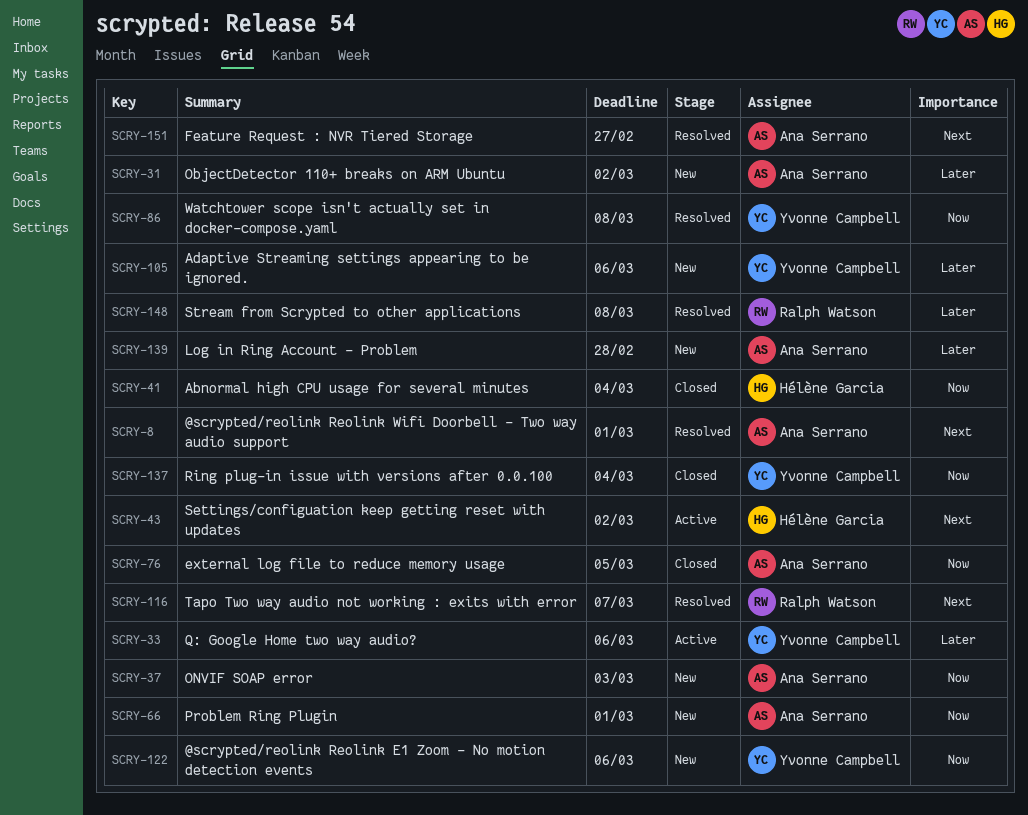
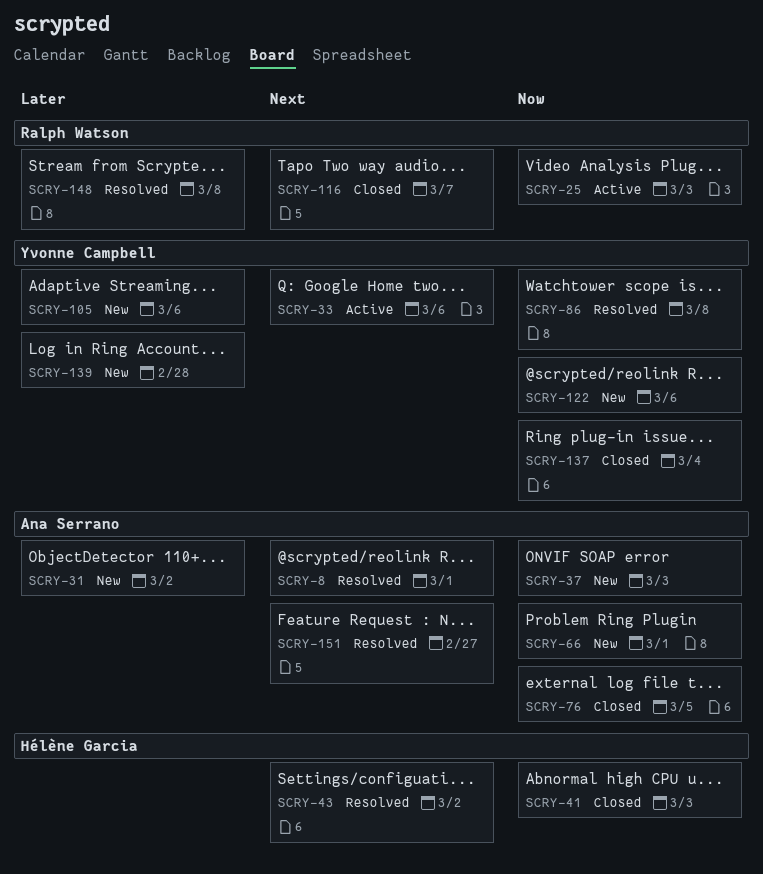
SCRY-25: none -> present
SCRY-33, priority: Later -> Next
SCRY-41, due: Mar 4 -> Mar 3
SCRY-43, status: Active -> Resolved
SCRY-116, status: Resolved -> Closed
SCRY-139, owner: Ana Serrano -> Yvonne Campbell

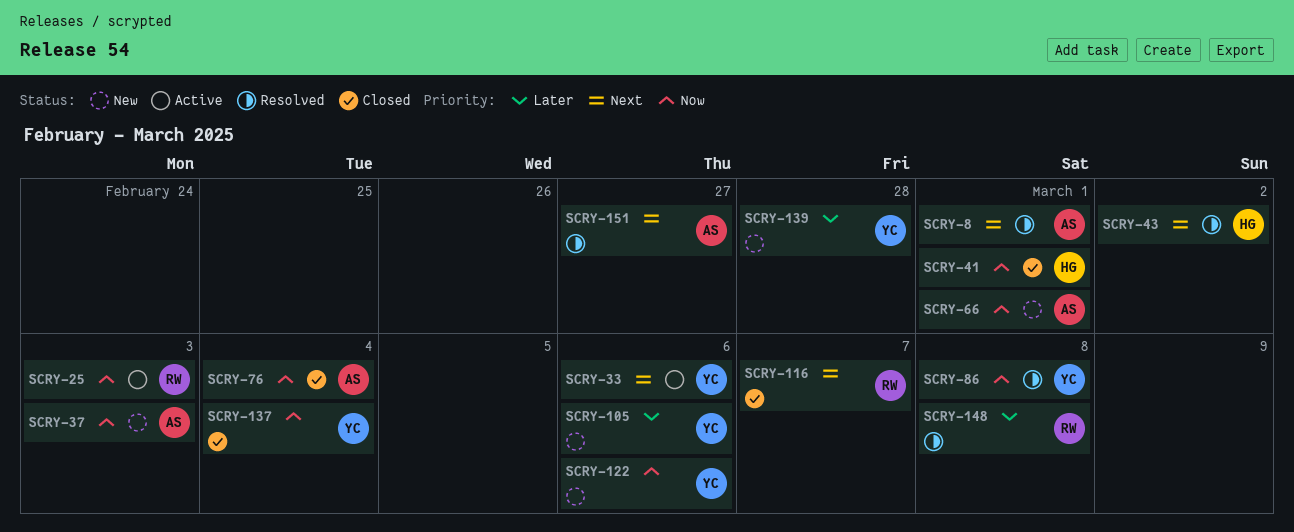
SCRY-31: present -> none
SCRY-41, due: Mar 3 -> Mar 1
SCRY-76, due: Mar 5 -> Mar 4

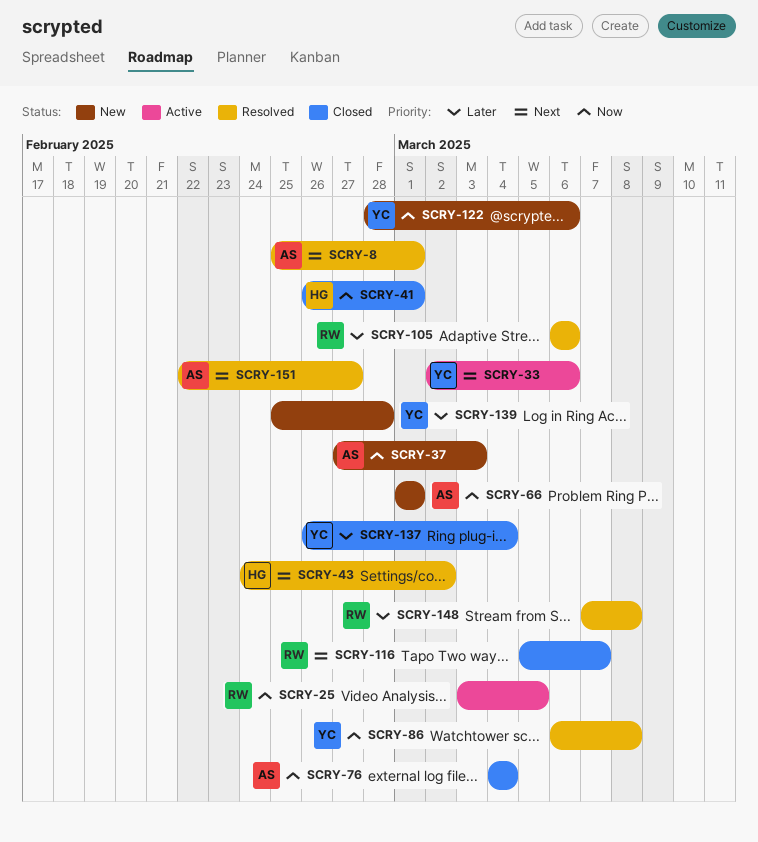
SCRY-25, due: Mar 3 -> Mar 5
SCRY-105, status: New -> Resolved
SCRY-105, owner: YC -> RW
SCRY-137, priority: Now -> Later

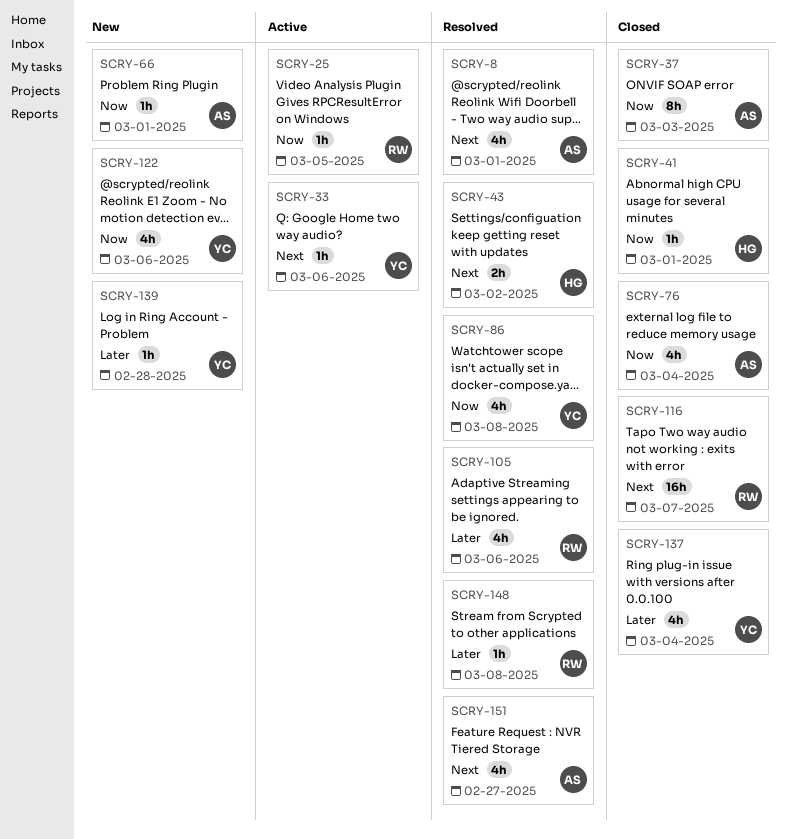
SCRY-37, status: New -> Closed

